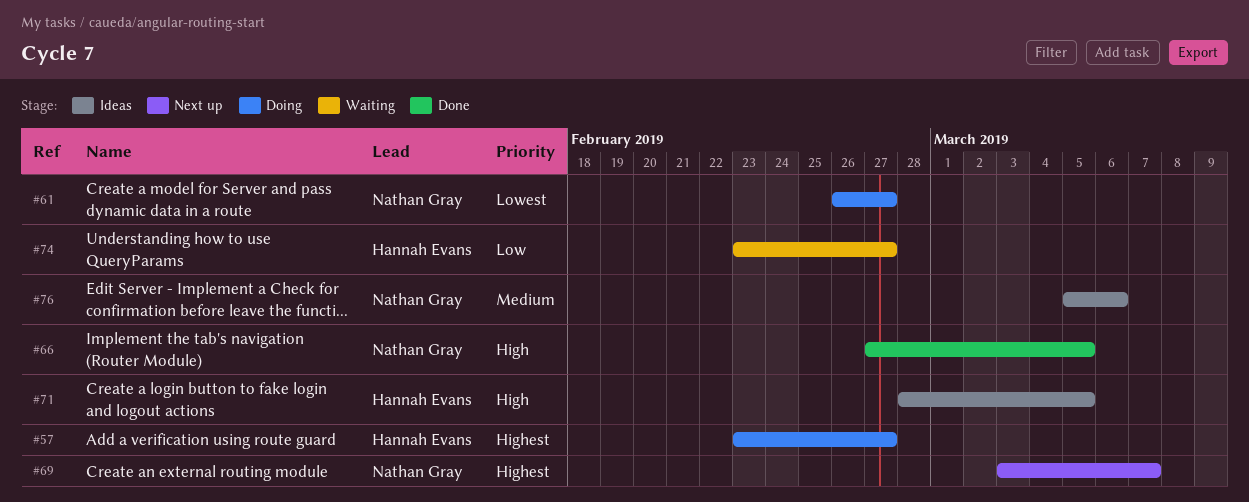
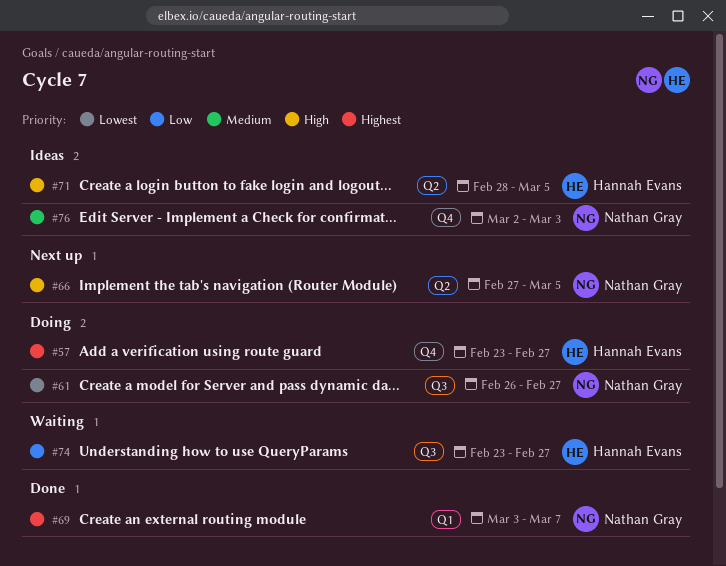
#66, status: Done -> Next up
#69, status: Next up -> Done
#76, start: Mar 5 -> Mar 2
#76, due: Mar 6 -> Mar 3

